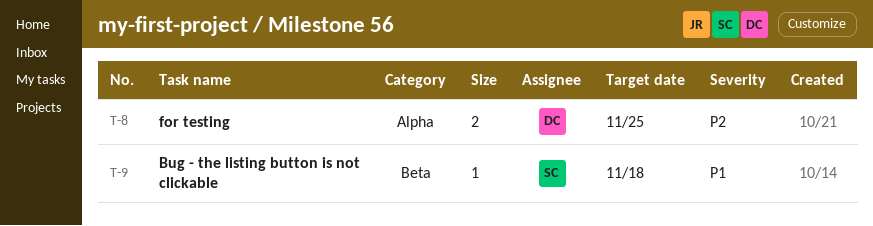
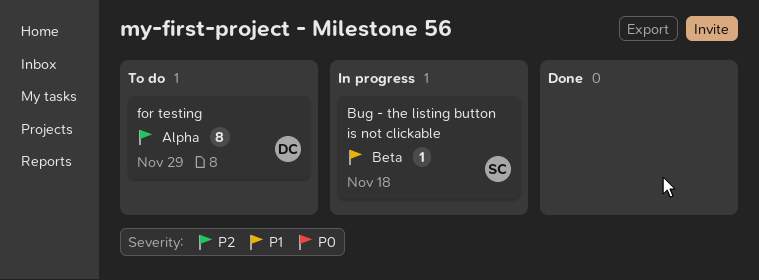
for testing, estimate: 2 -> 8
for testing, due: Nov 25 -> Nov 29

